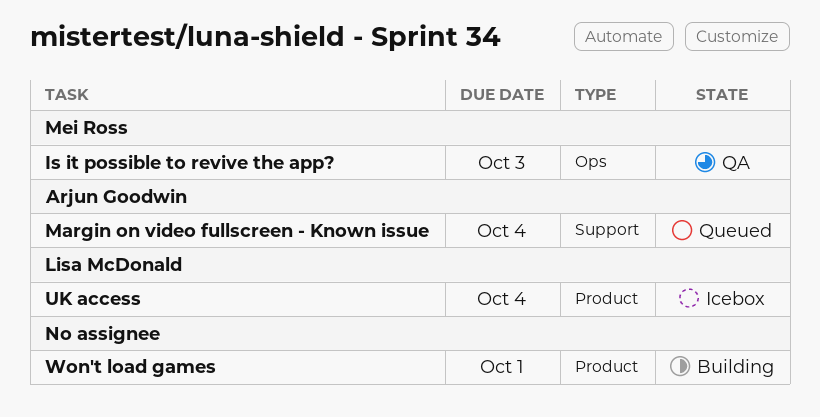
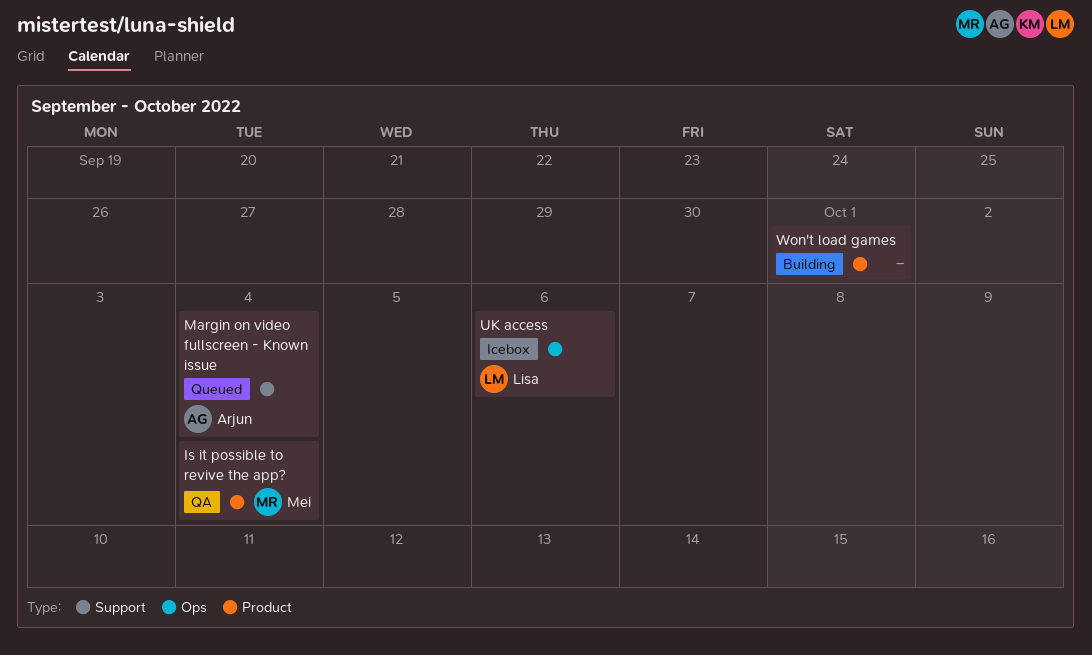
Is it possible to revive the app?, label: Ops -> Product
Is it possible to revive the app?, due: Oct 3 -> Oct 4
UK access, label: Product -> Ops
UK access, due: Oct 4 -> Oct 6

